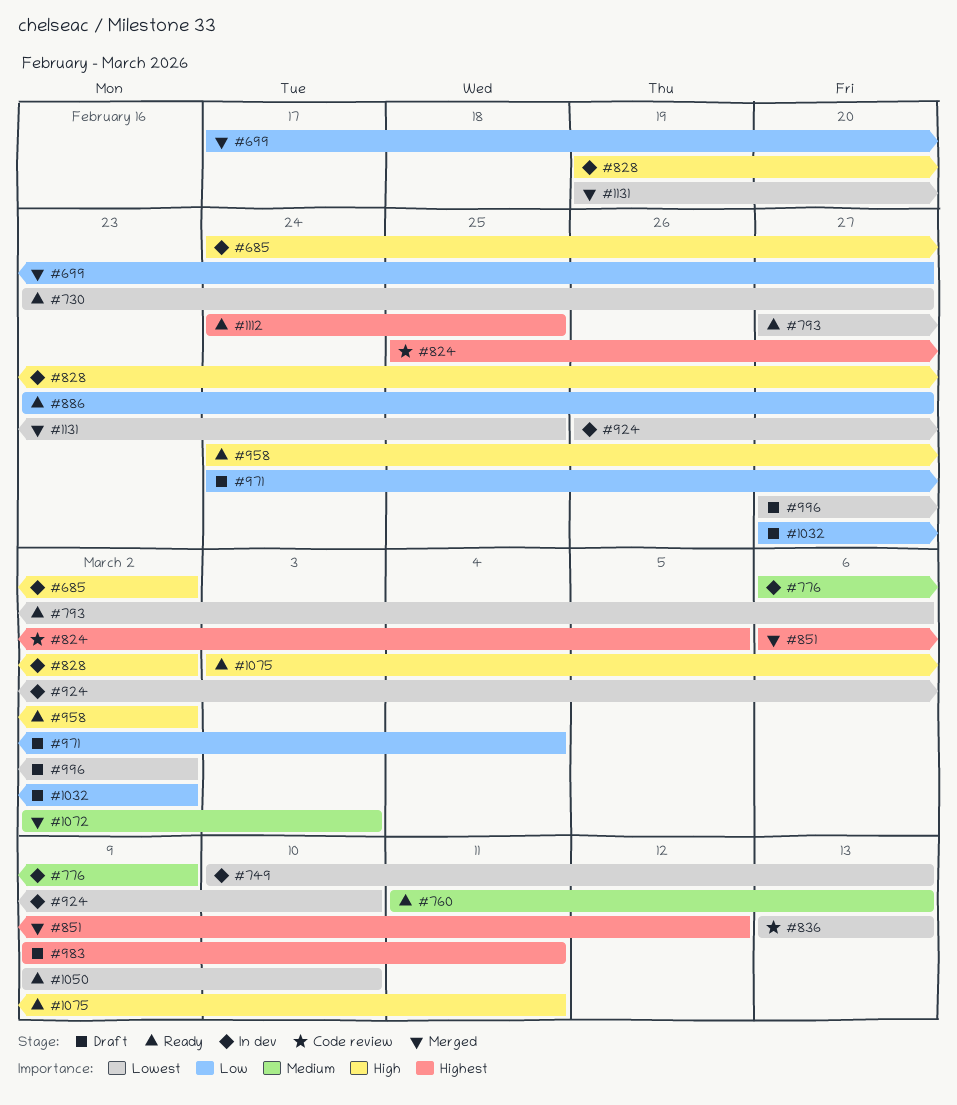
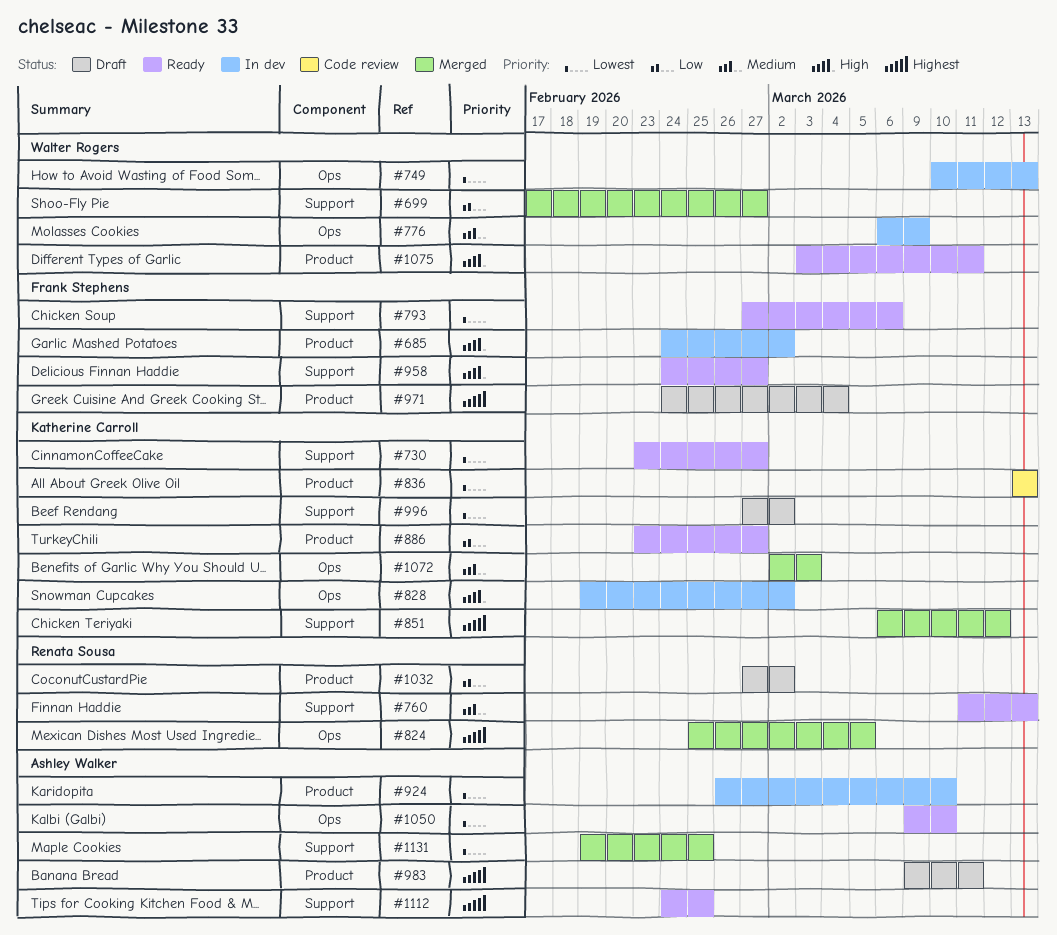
#824, status: Code review -> Merged
#958, due: Mar 2 -> Feb 27
#971, priority: Low -> Highest

